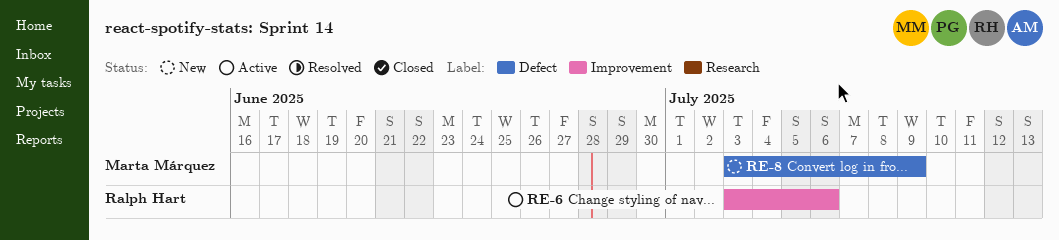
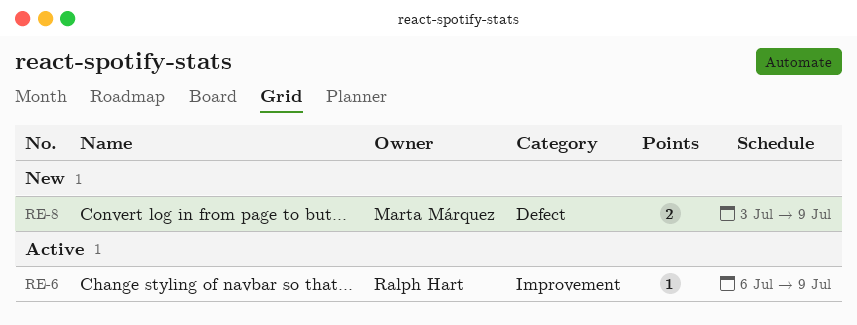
RE-6, start: Jul 3 -> Jul 6
RE-6, due: Jul 6 -> Jul 9

